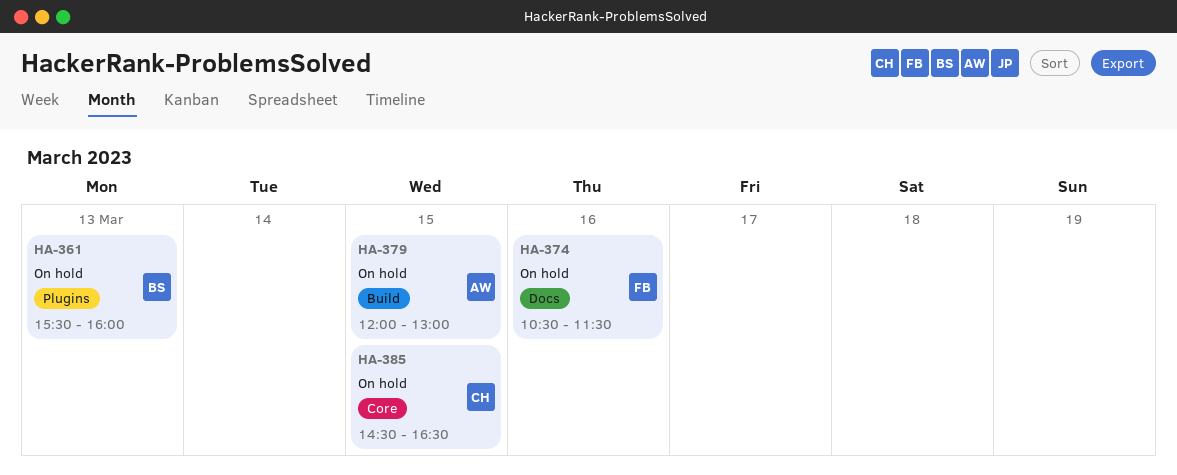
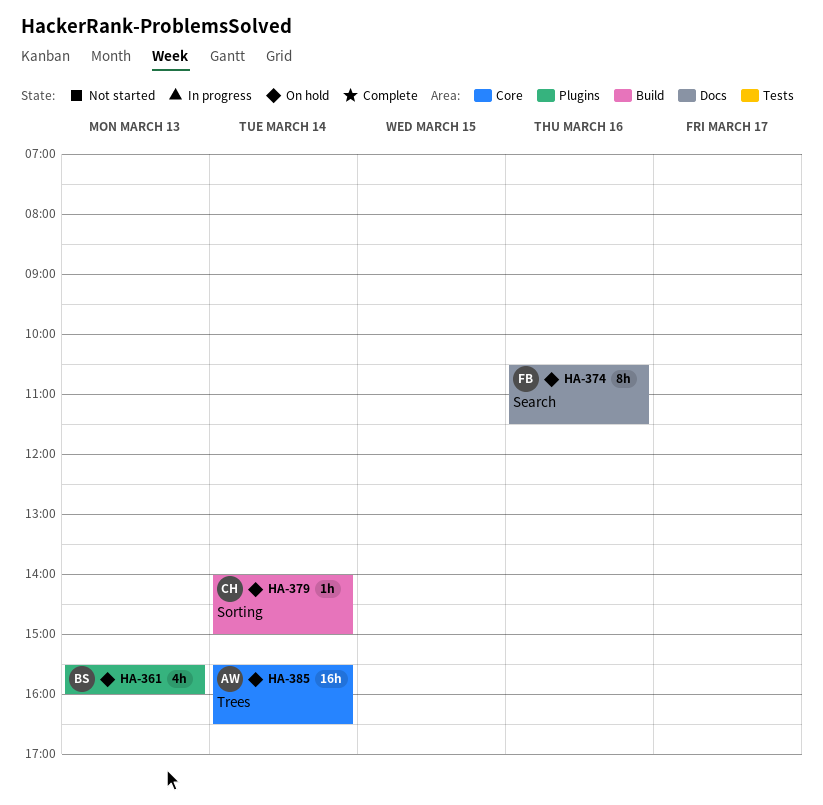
HA-379, owner: AW -> CH
HA-379, day: Mar 15 -> Mar 14
HA-379, begins: 12:00 -> 14:00
HA-379, ends: 13:00 -> 15:00
HA-385, owner: CH -> AW
HA-385, day: Mar 15 -> Mar 14
HA-385, begins: 14:30 -> 15:30

